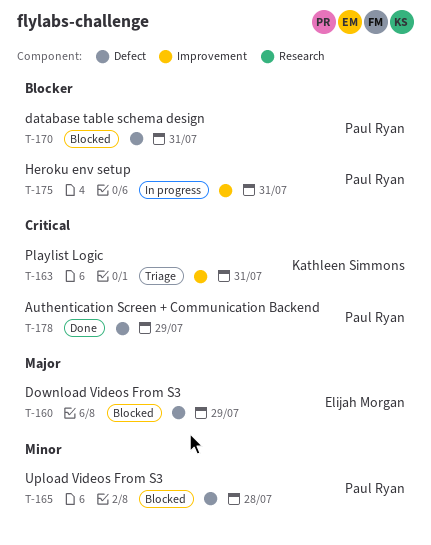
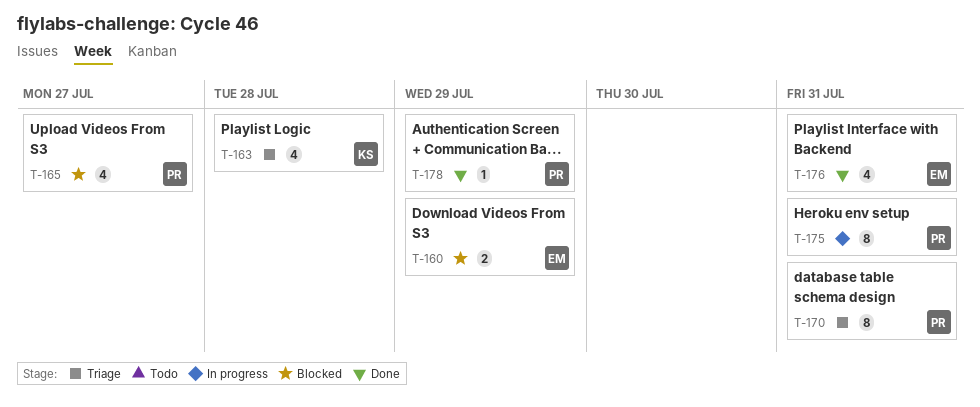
T-163, due: Jul 31 -> Jul 28
T-165, due: Jul 28 -> Jul 27
T-170, status: Blocked -> Triage
T-176: none -> present

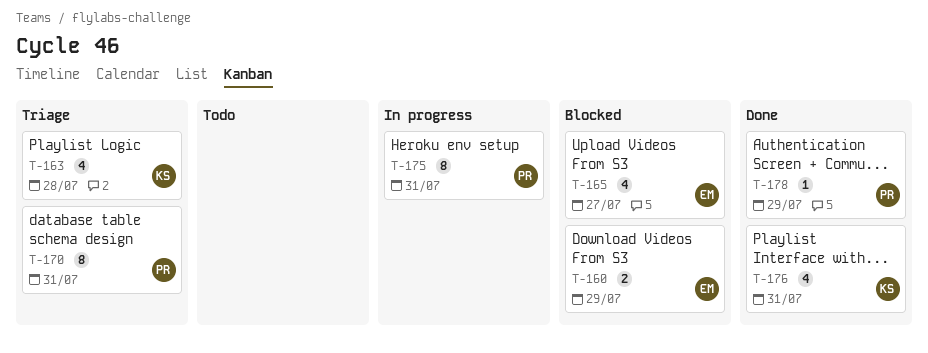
T-165, owner: PR -> EM
T-176, owner: EM -> KS

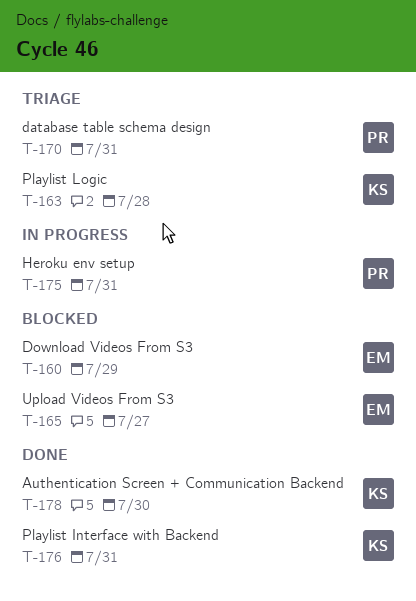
T-178, owner: PR -> KS
T-178, due: Jul 29 -> Jul 30

